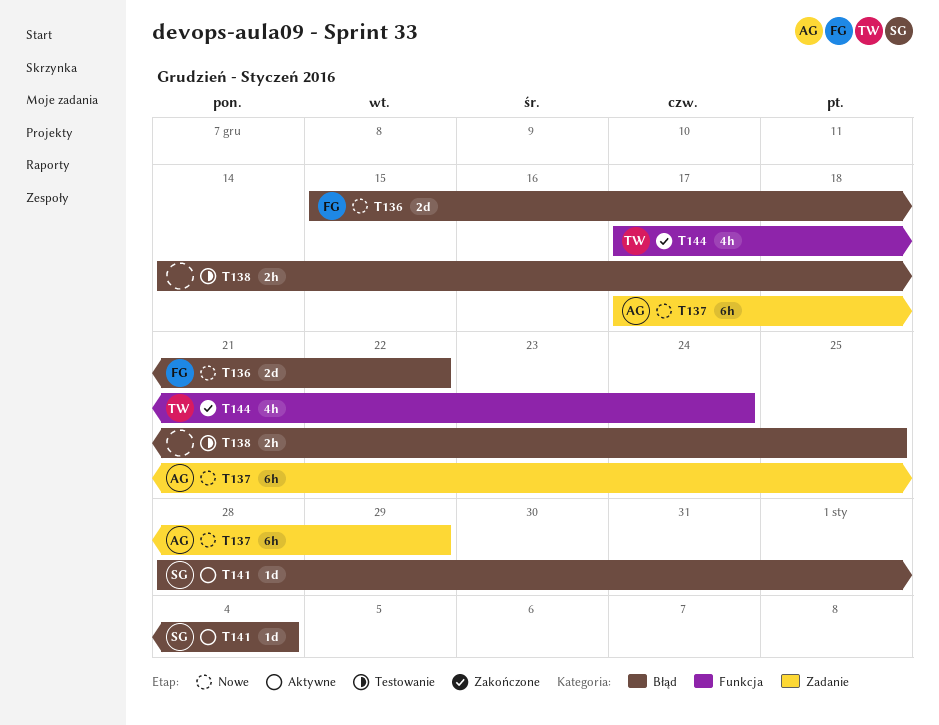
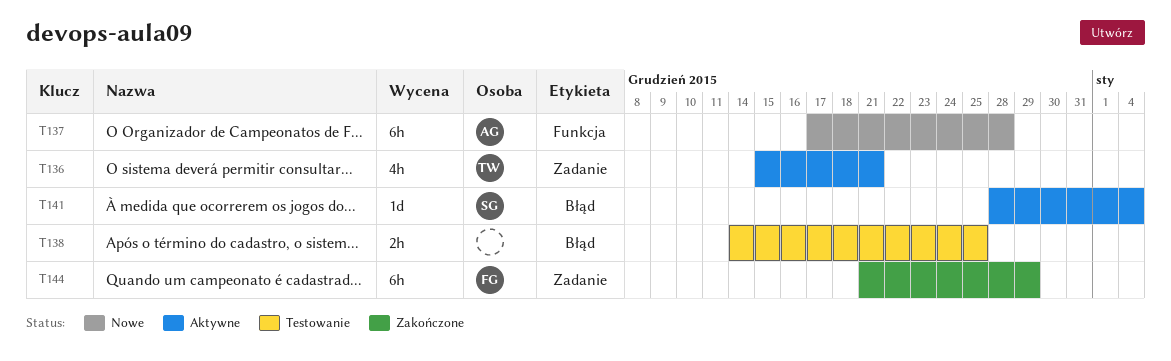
T136, status: Nowe -> Aktywne
T136, owner: FG -> TW
T136, label: Błąd -> Zadanie
T136, estimate: 2d -> 4h
T136, due: Dec 22 -> Dec 21
T137, label: Zadanie -> Funkcja
T137, due: Dec 29 -> Dec 28
T144, owner: TW -> FG
T144, label: Funkcja -> Zadanie
T144, estimate: 4h -> 6h
T144, start: Dec 17 -> Dec 21
T144, due: Dec 24 -> Dec 29

